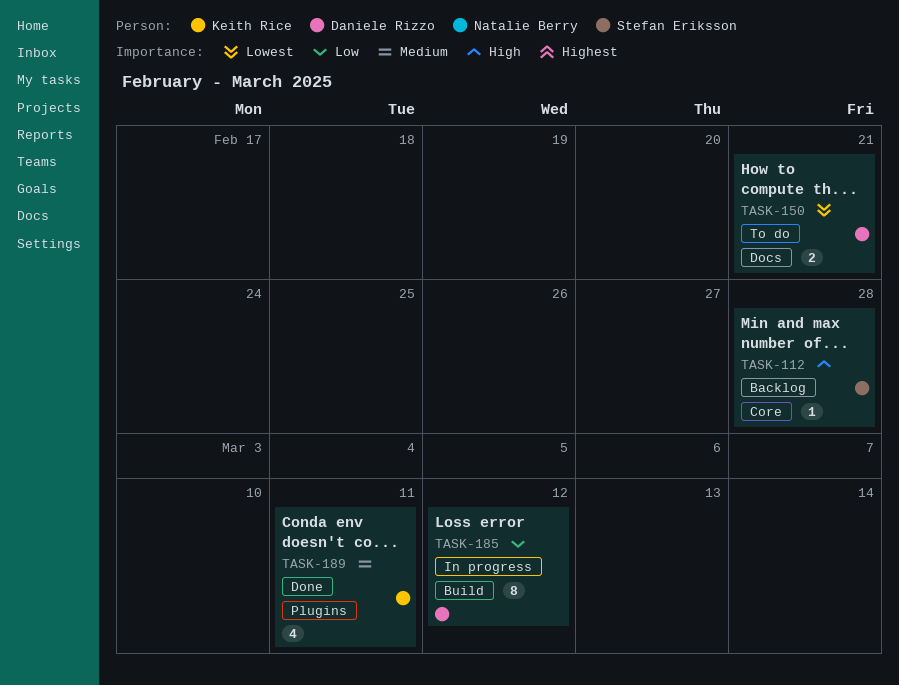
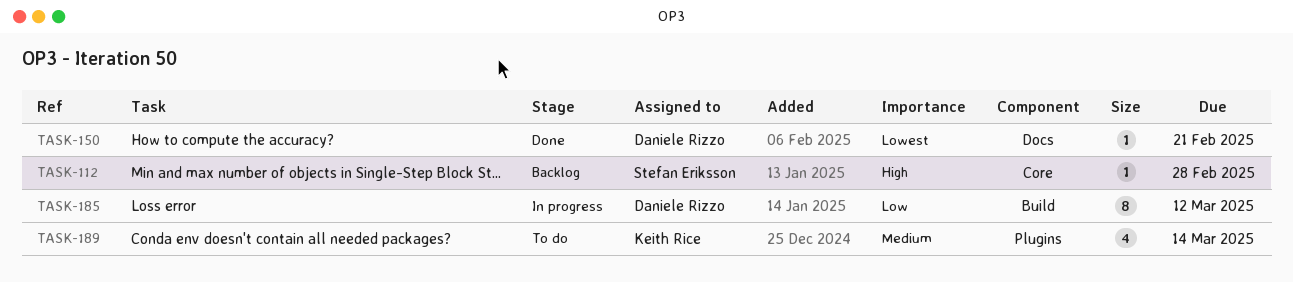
TASK-150, status: To do -> Done
TASK-150, estimate: 2 -> 1
TASK-189, status: Done -> To do
TASK-189, due: Mar 11 -> Mar 14

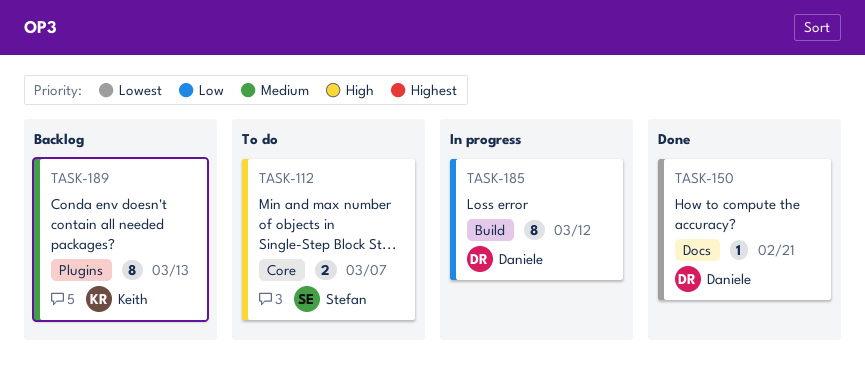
TASK-112, status: Backlog -> To do
TASK-112, estimate: 1 -> 2
TASK-112, due: Feb 28 -> Mar 7
TASK-189, status: To do -> Backlog
TASK-189, estimate: 4 -> 8
TASK-189, due: Mar 14 -> Mar 13

